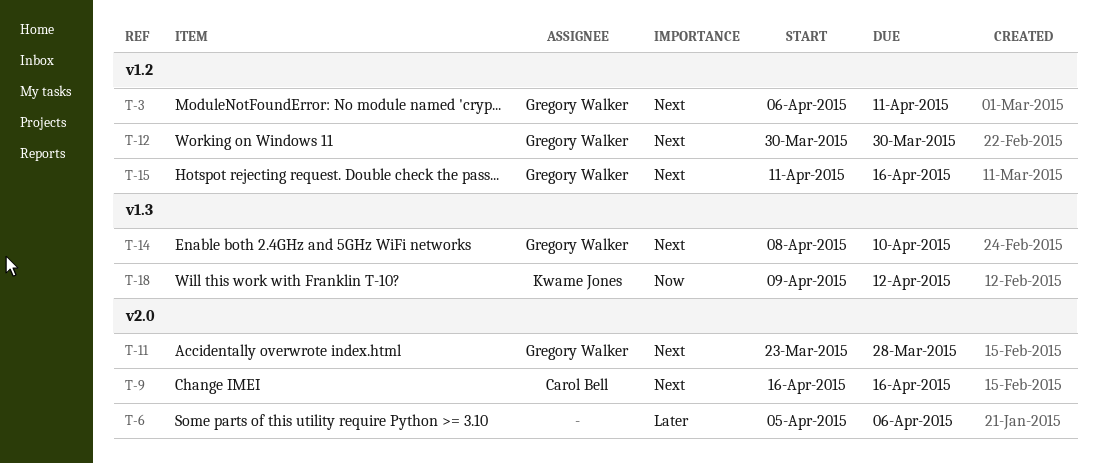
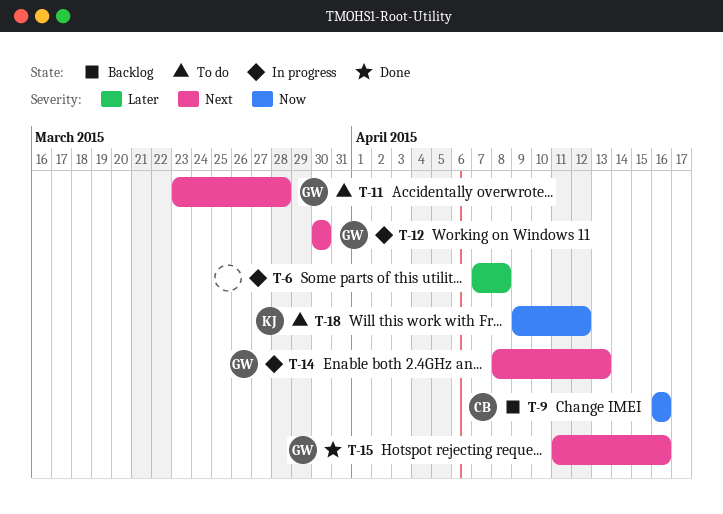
T-3: present -> none
T-6, start: Apr 5 -> Apr 7
T-6, due: Apr 6 -> Apr 8
T-9, priority: Next -> Now
T-14, due: Apr 10 -> Apr 13

